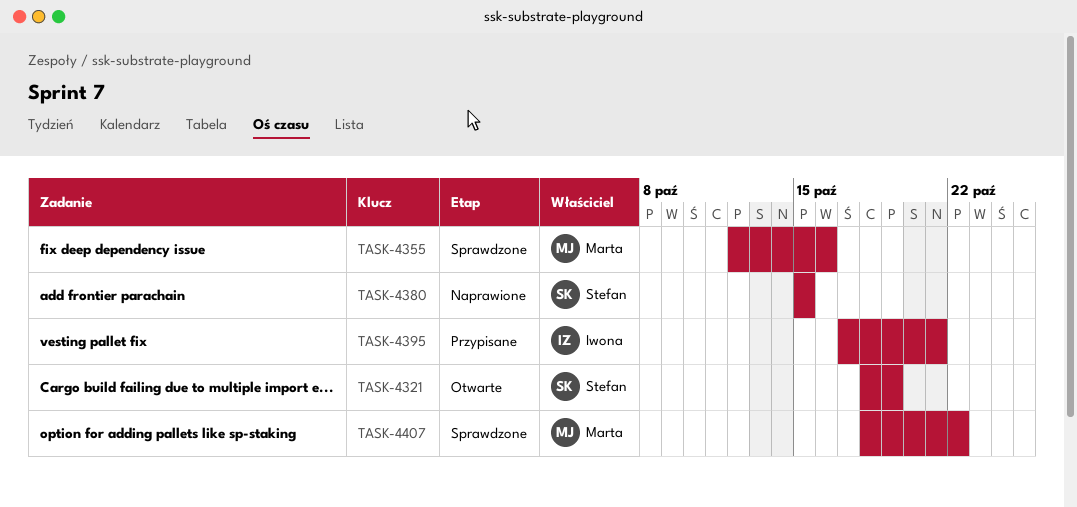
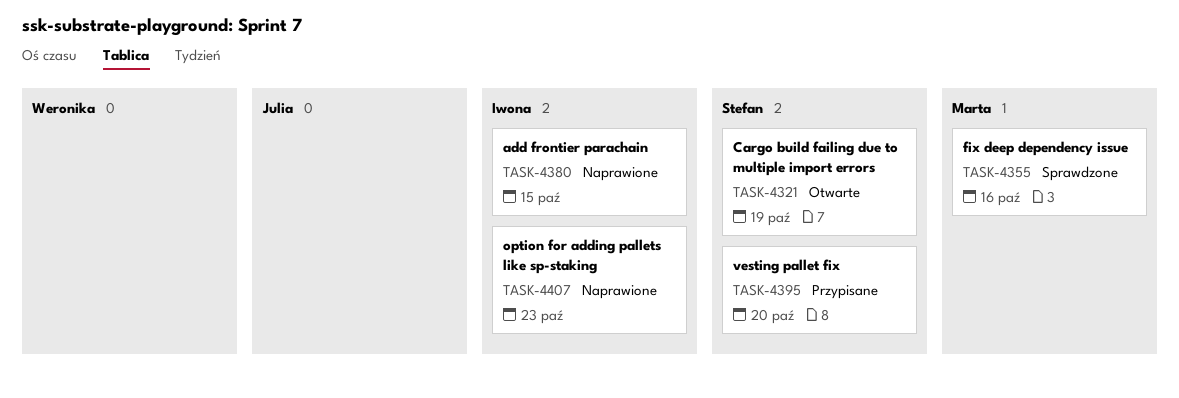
TASK-4380, owner: Stefan -> Iwona
TASK-4395, owner: Iwona -> Stefan
TASK-4395, due: Oct 21 -> Oct 20
TASK-4407, status: Sprawdzone -> Naprawione
TASK-4407, owner: Marta -> Iwona
TASK-4407, due: Oct 22 -> Oct 23

